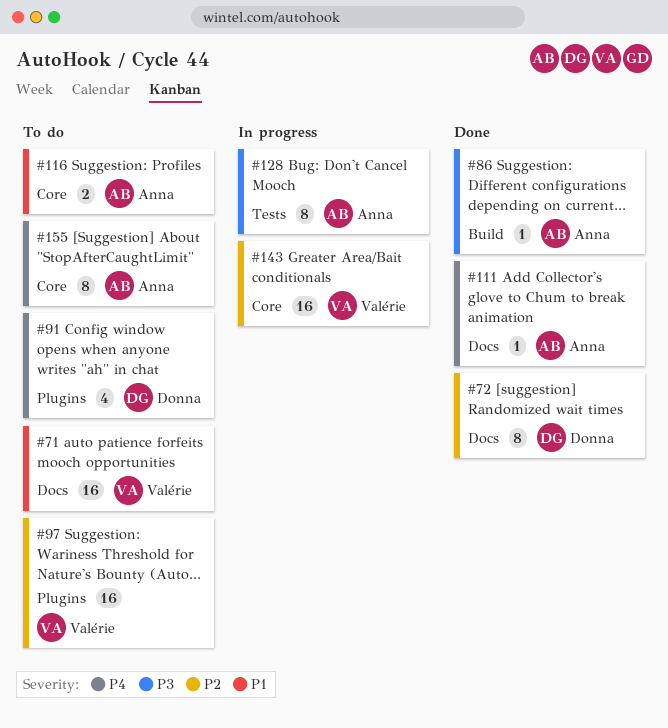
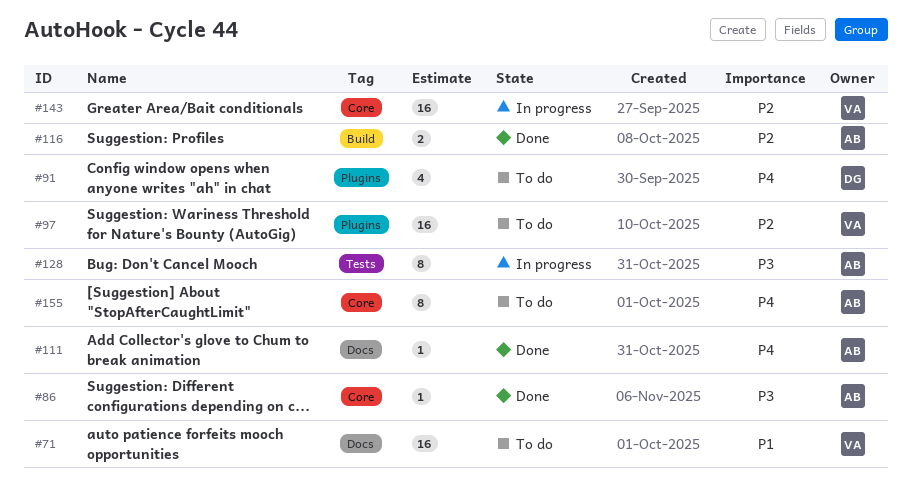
#72: present -> none
#86, label: Build -> Core
#116, status: To do -> Done
#116, priority: P1 -> P2
#116, label: Core -> Build

